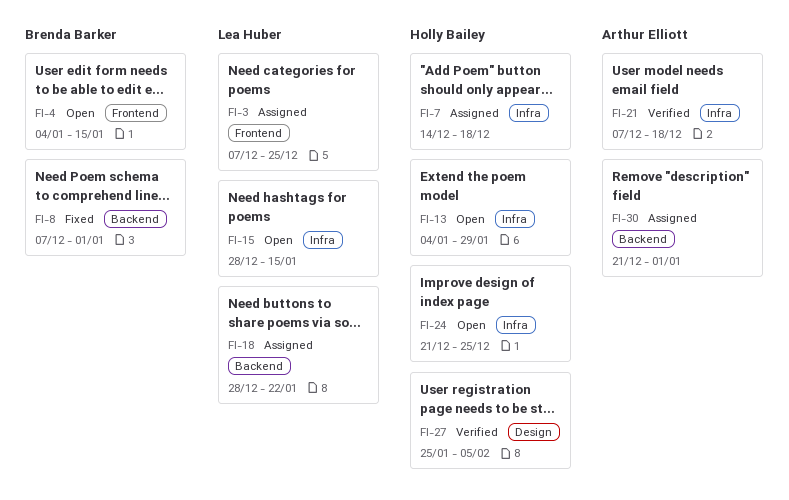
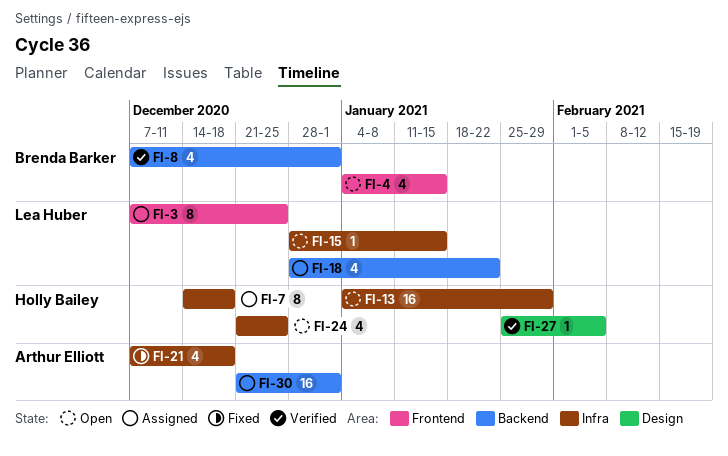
FI-8, status: Fixed -> Verified
FI-21, status: Verified -> Fixed

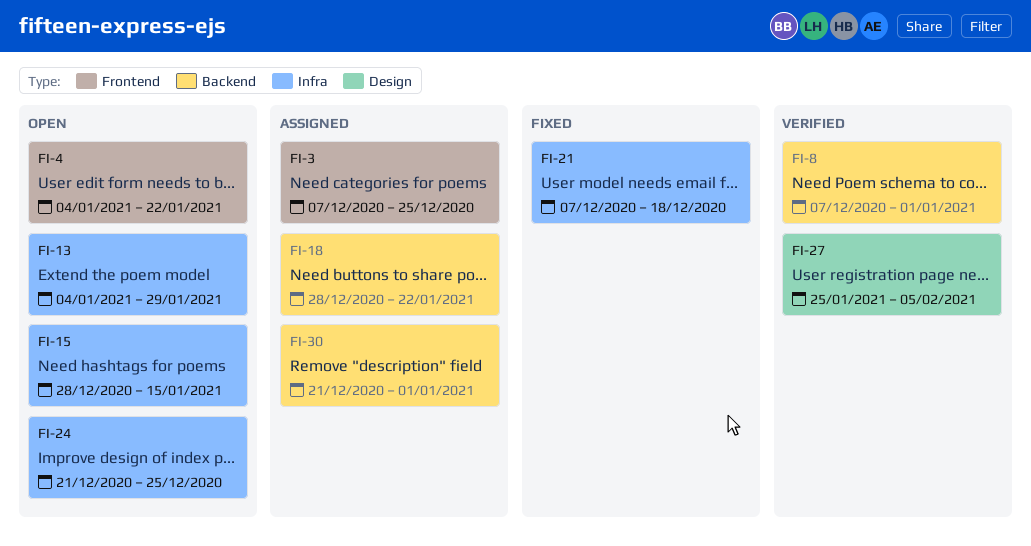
FI-4, due: Jan 15 -> Jan 22
FI-7: present -> none

